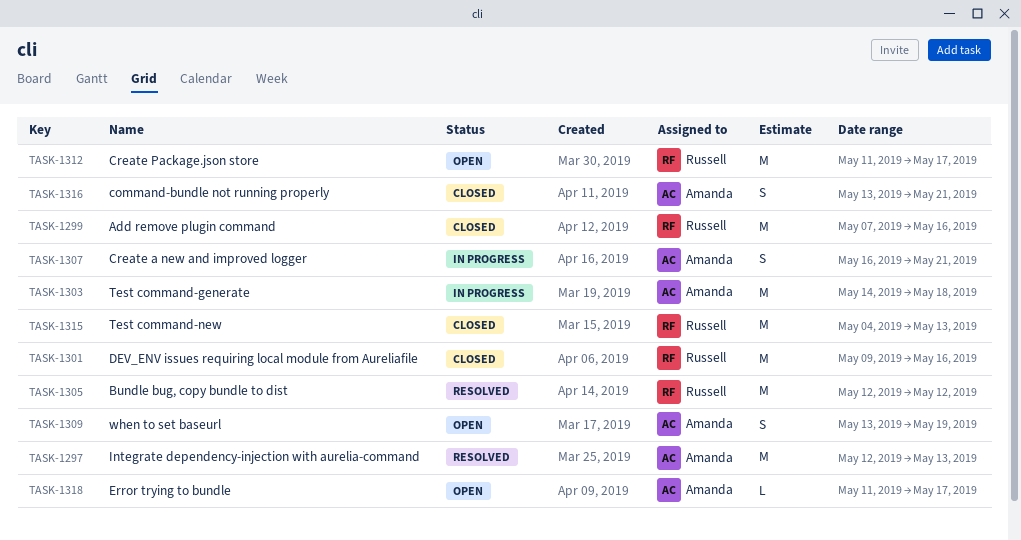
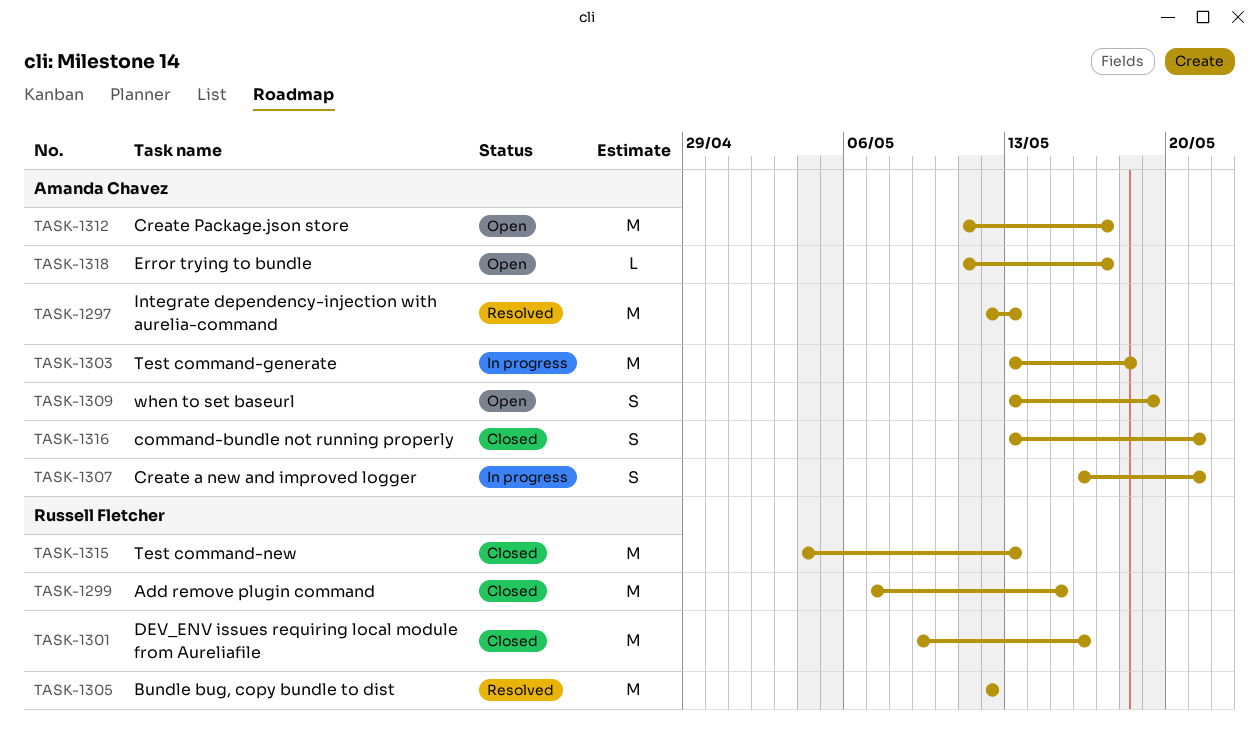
TASK-1299, due: May 16 -> May 15
TASK-1303, start: May 14 -> May 13
TASK-1312, owner: Russell Fletcher -> Amanda Chavez

